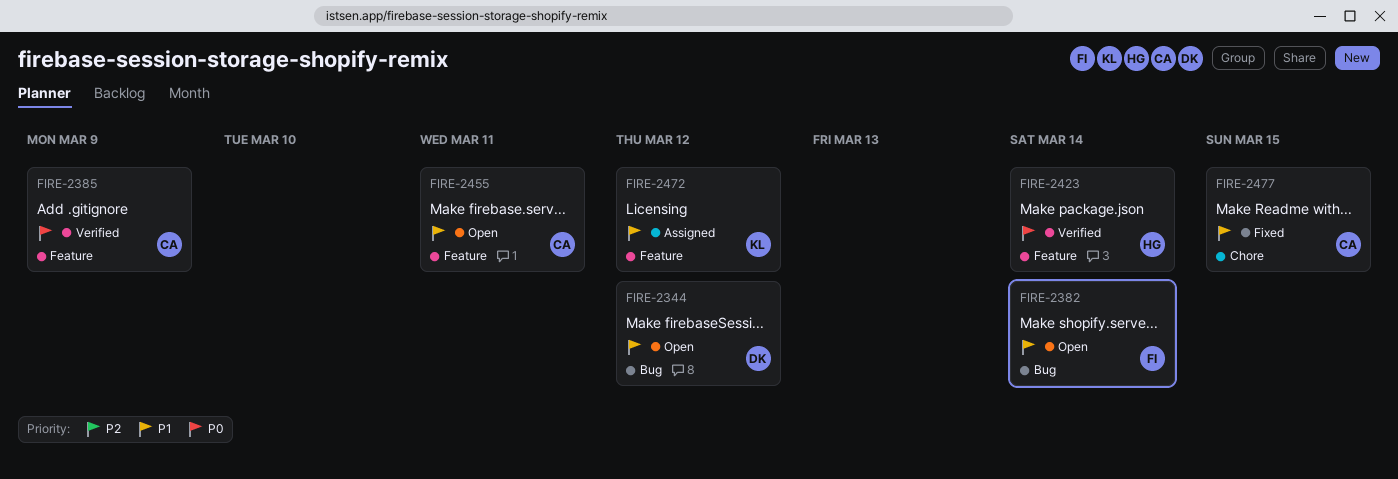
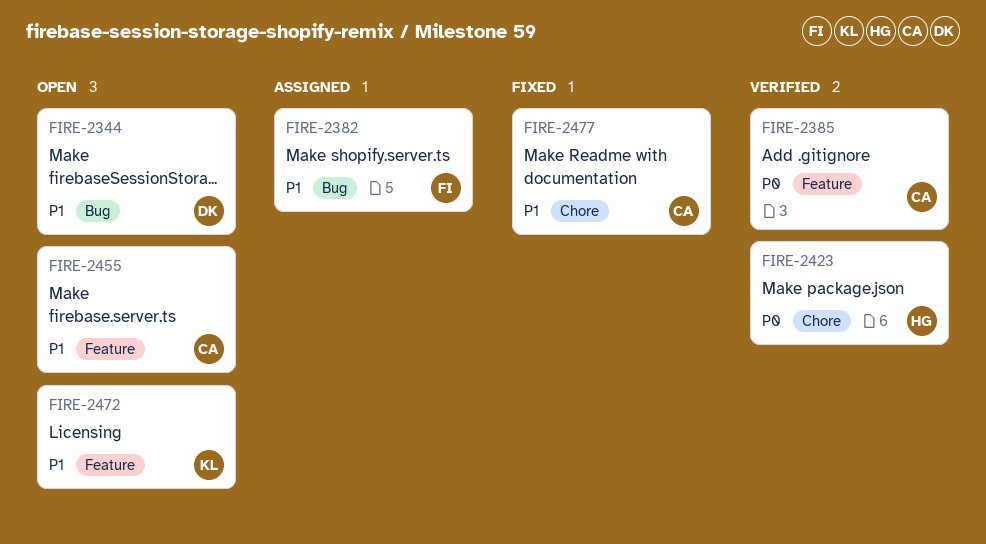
FIRE-2382, status: Open -> Assigned
FIRE-2423, label: Feature -> Chore
FIRE-2472, status: Assigned -> Open

